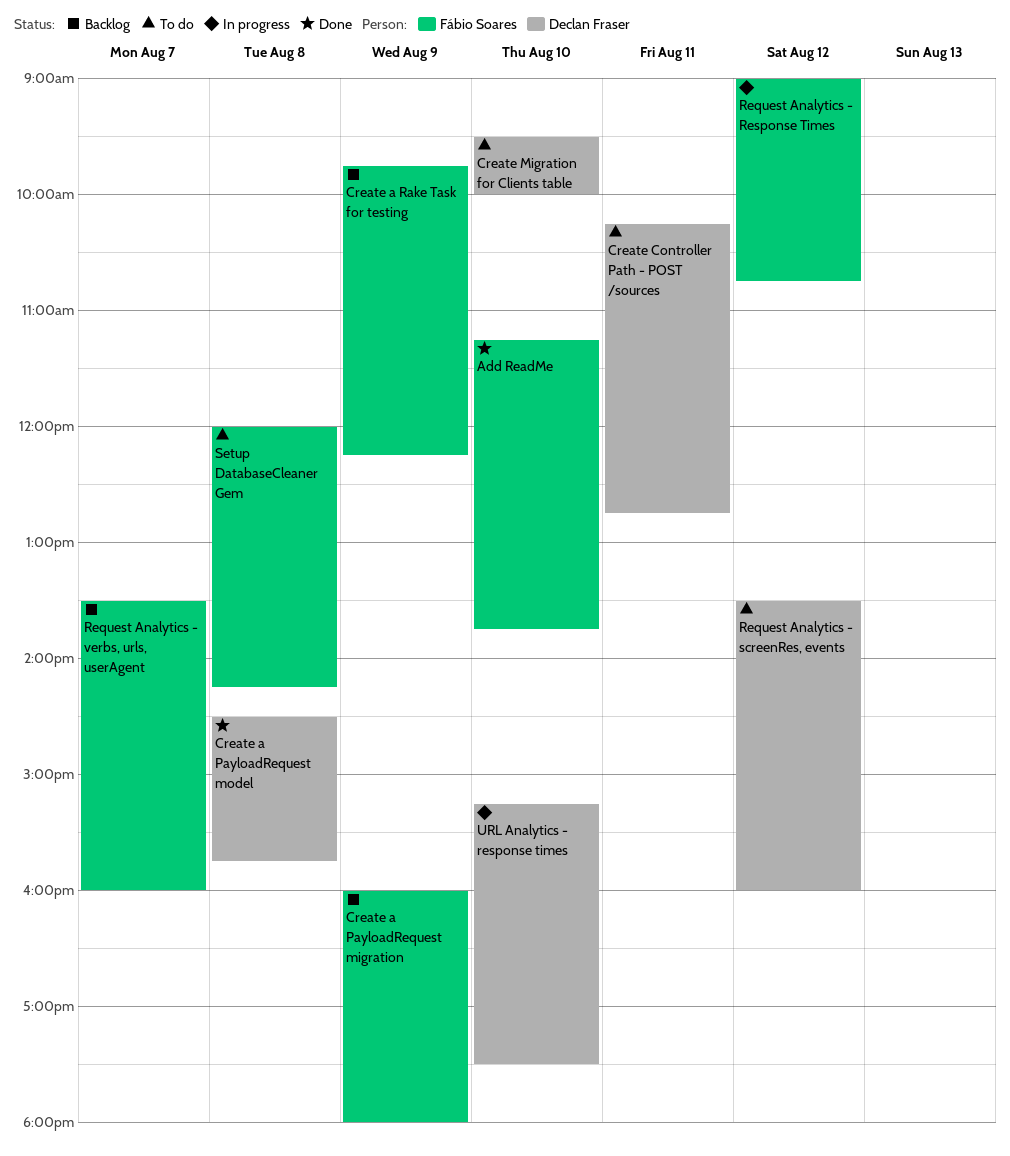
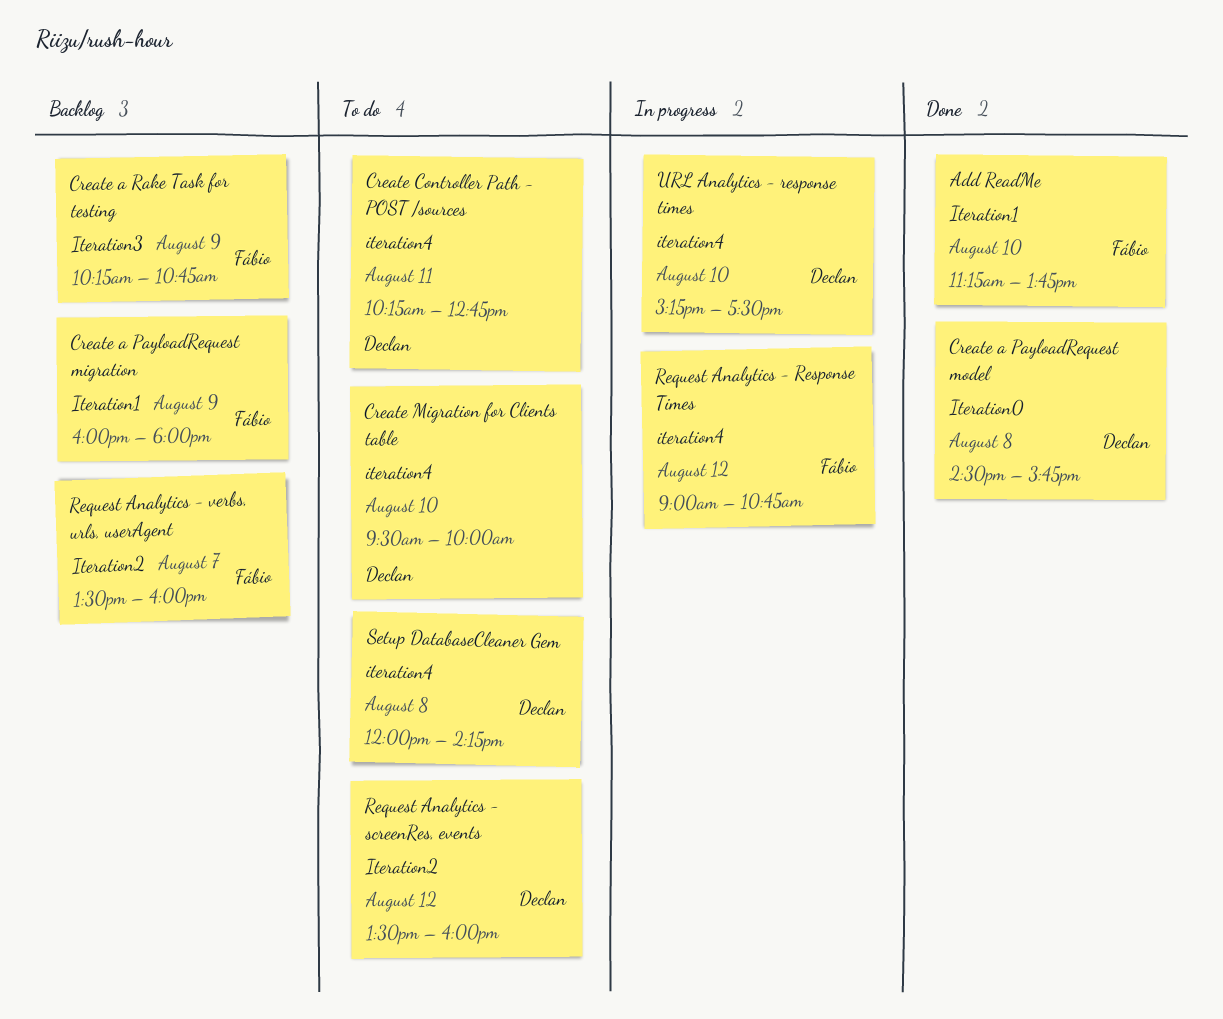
Create a Rake Task for testing, begins: 09:45 -> 10:15
Create a Rake Task for testing, ends: 12:15 -> 10:45
Setup DatabaseCleaner Gem, owner: Fábio Soares -> Declan Fraser

